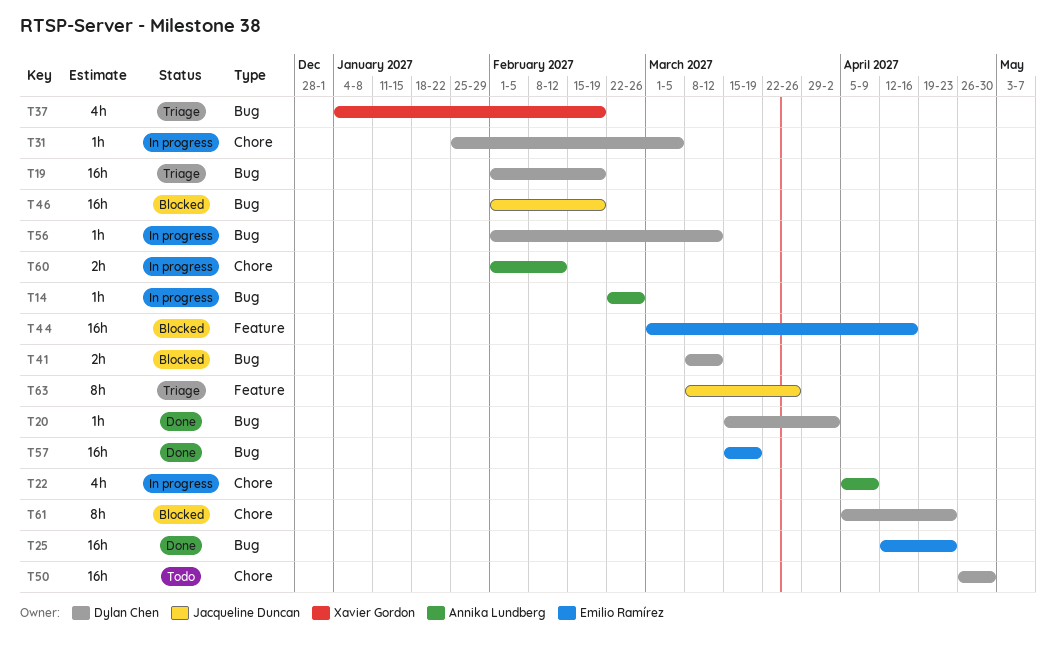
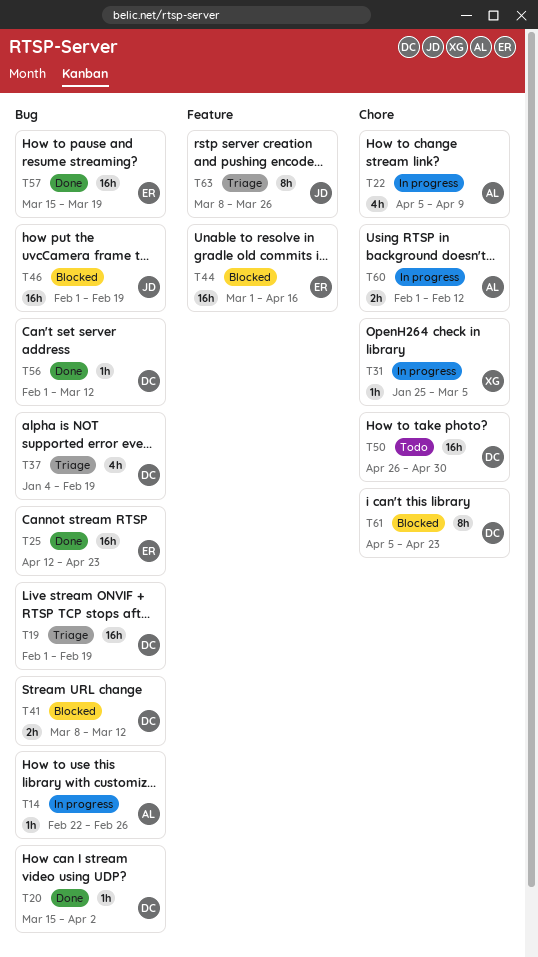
T31, owner: Dylan Chen -> Xavier Gordon
T37, owner: Xavier Gordon -> Dylan Chen
T56, status: In progress -> Done

